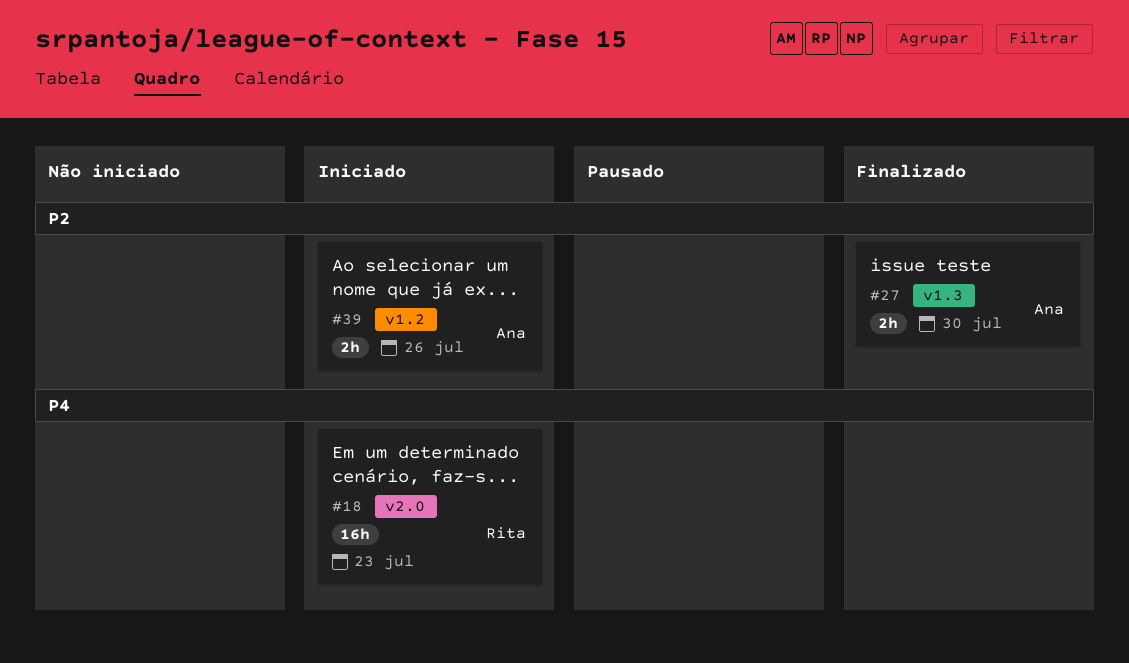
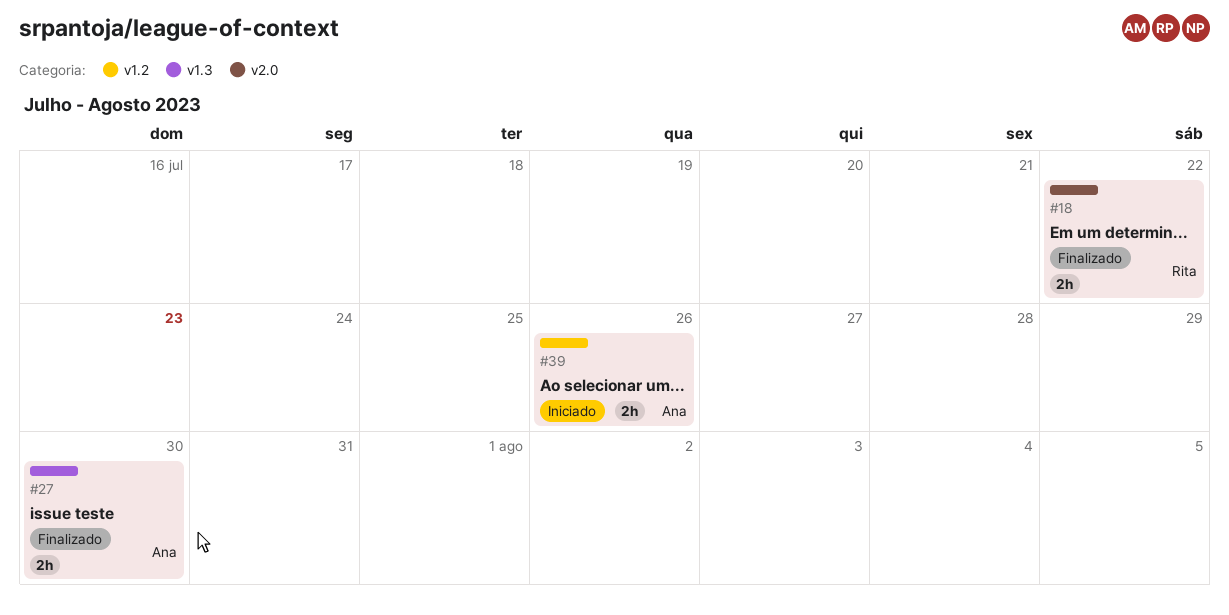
#18, status: Iniciado -> Finalizado
#18, estimate: 16h -> 2h
#18, due: Jul 23 -> Jul 22

